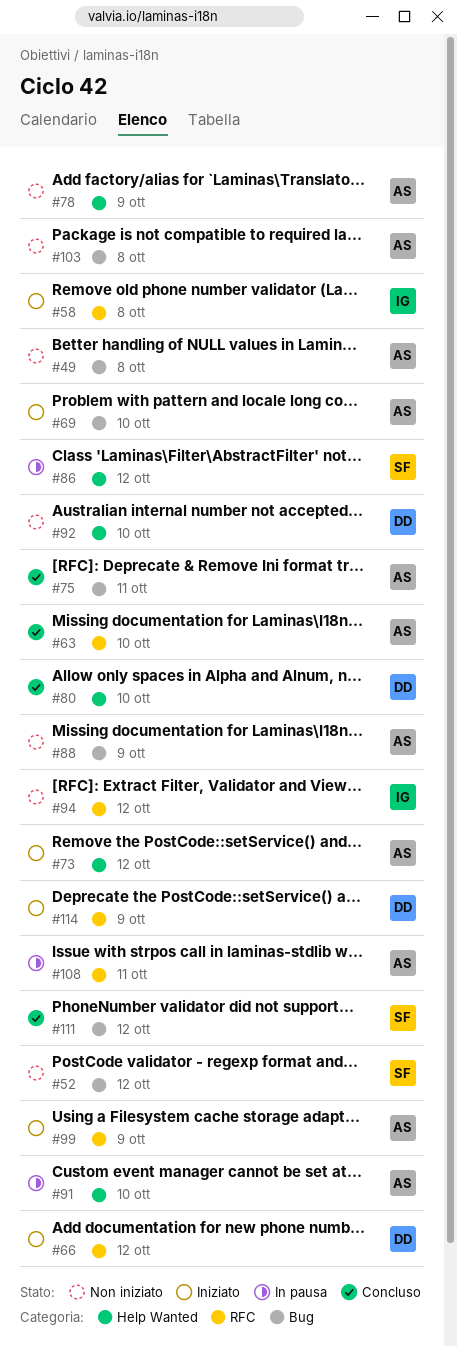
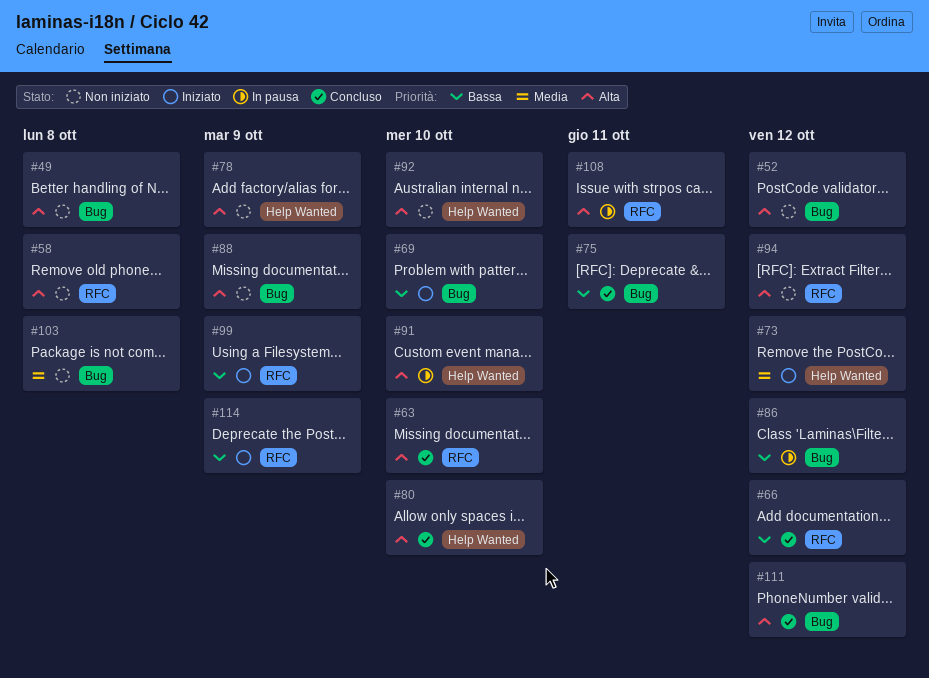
#58, status: Iniziato -> Non iniziato
#66, status: Iniziato -> Concluso
#86, label: Help Wanted -> Bug

